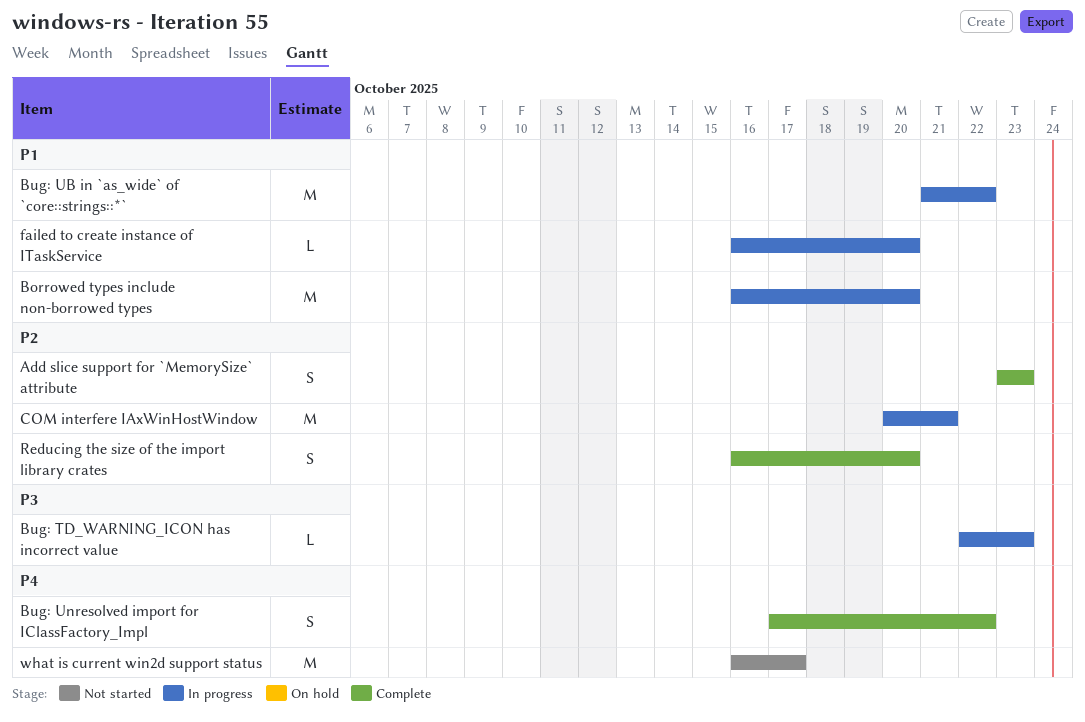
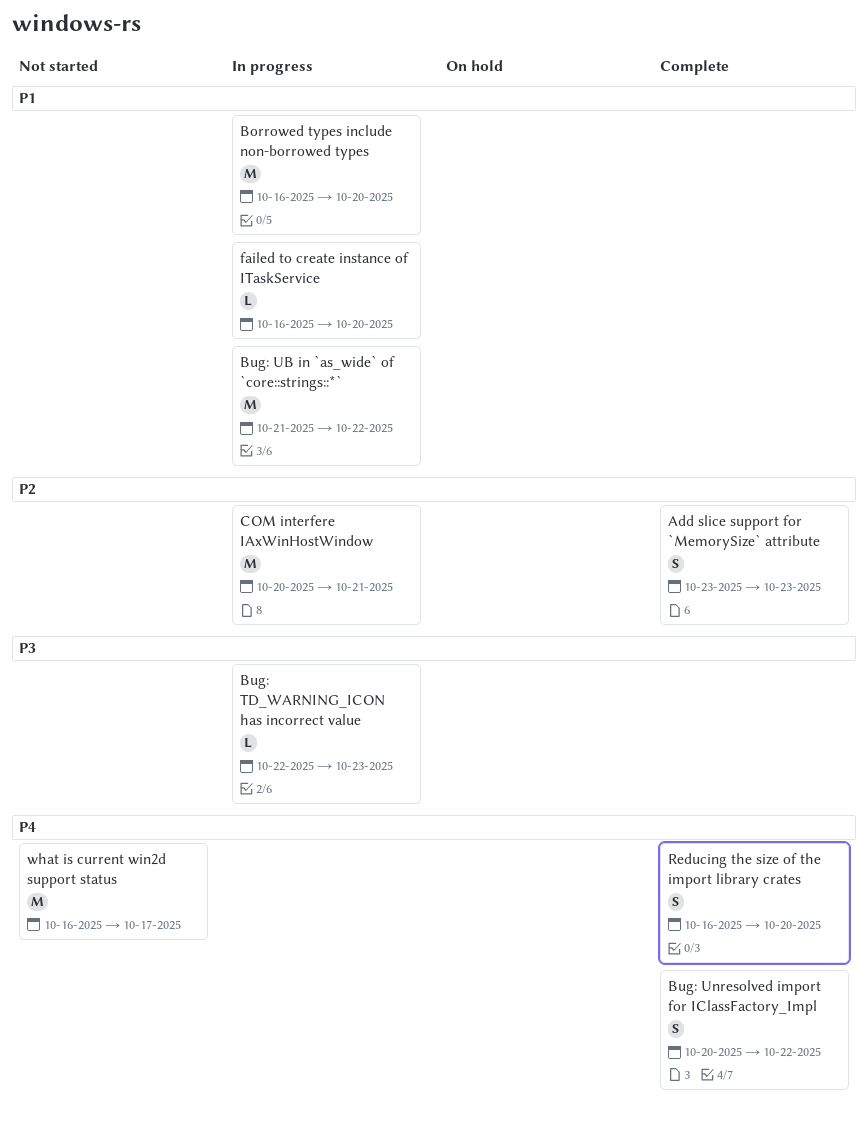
Bug: Unresolved import for IClassFactory_Impl, start: Oct 17 -> Oct 20
Reducing the size of the import library crates, priority: P2 -> P4

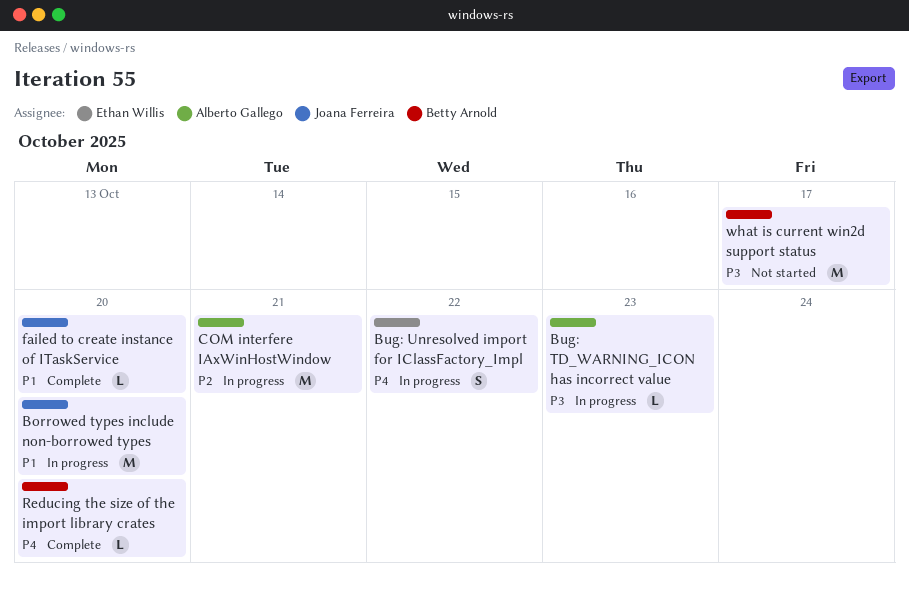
Add slice support for `MemorySize` attribute: present -> none
Bug: UB in `as_wide` of `core::strings::*`: present -> none
Bug: Unresolved import for IClassFactory_Impl, status: Complete -> In progress
failed to create instance of ITaskService, status: In progress -> Complete
Reducing the size of the import library crates, estimate: S -> L
what is current win2d support status, priority: P4 -> P3

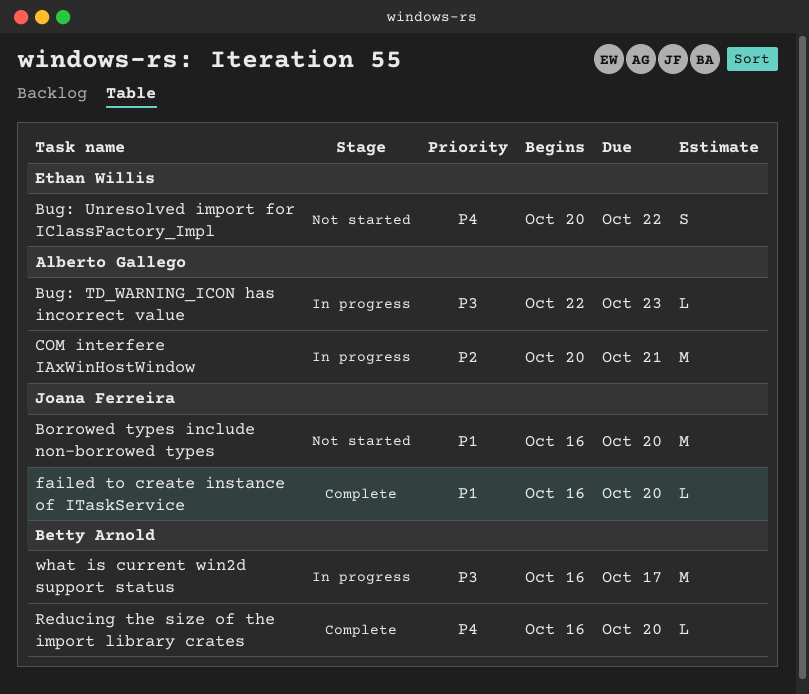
Borrowed types include non-borrowed types, status: In progress -> Not started
Bug: Unresolved import for IClassFactory_Impl, status: In progress -> Not started
what is current win2d support status, status: Not started -> In progress

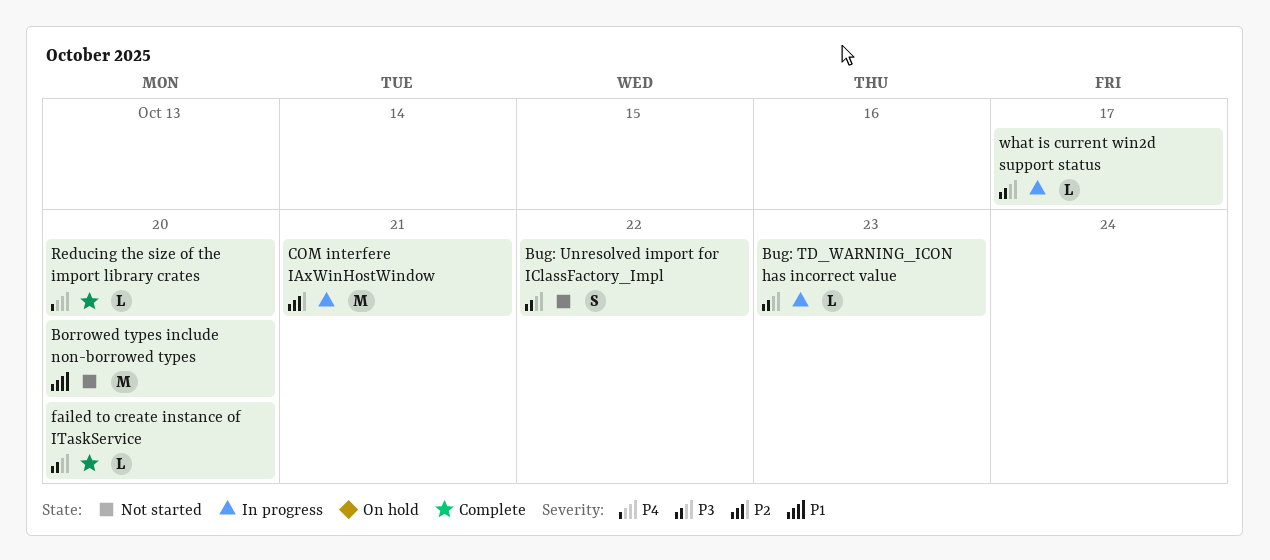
Bug: Unresolved import for IClassFactory_Impl, priority: P4 -> P3
failed to create instance of ITaskService, priority: P1 -> P3
what is current win2d support status, estimate: M -> L

